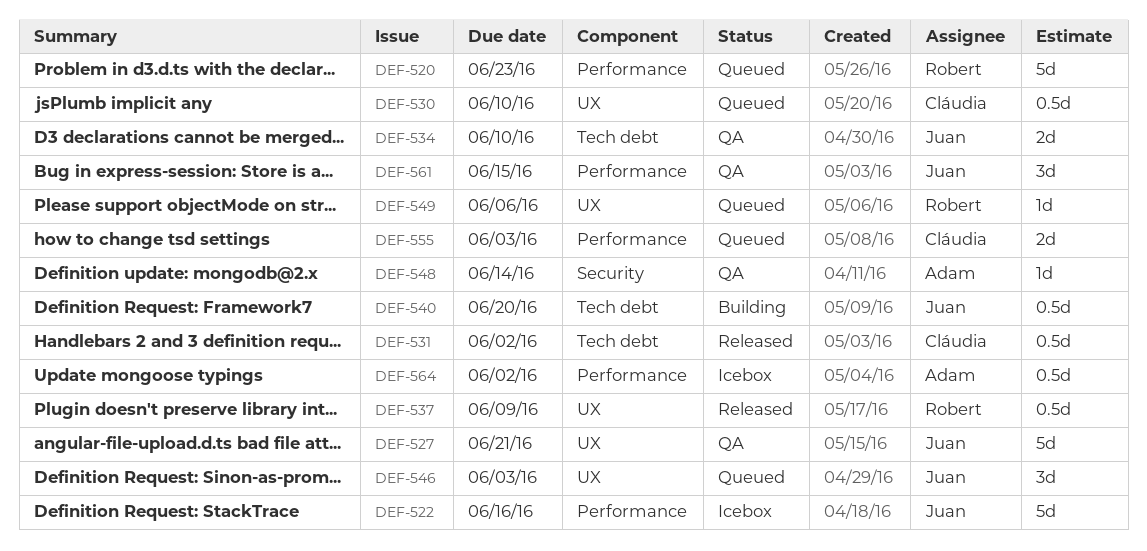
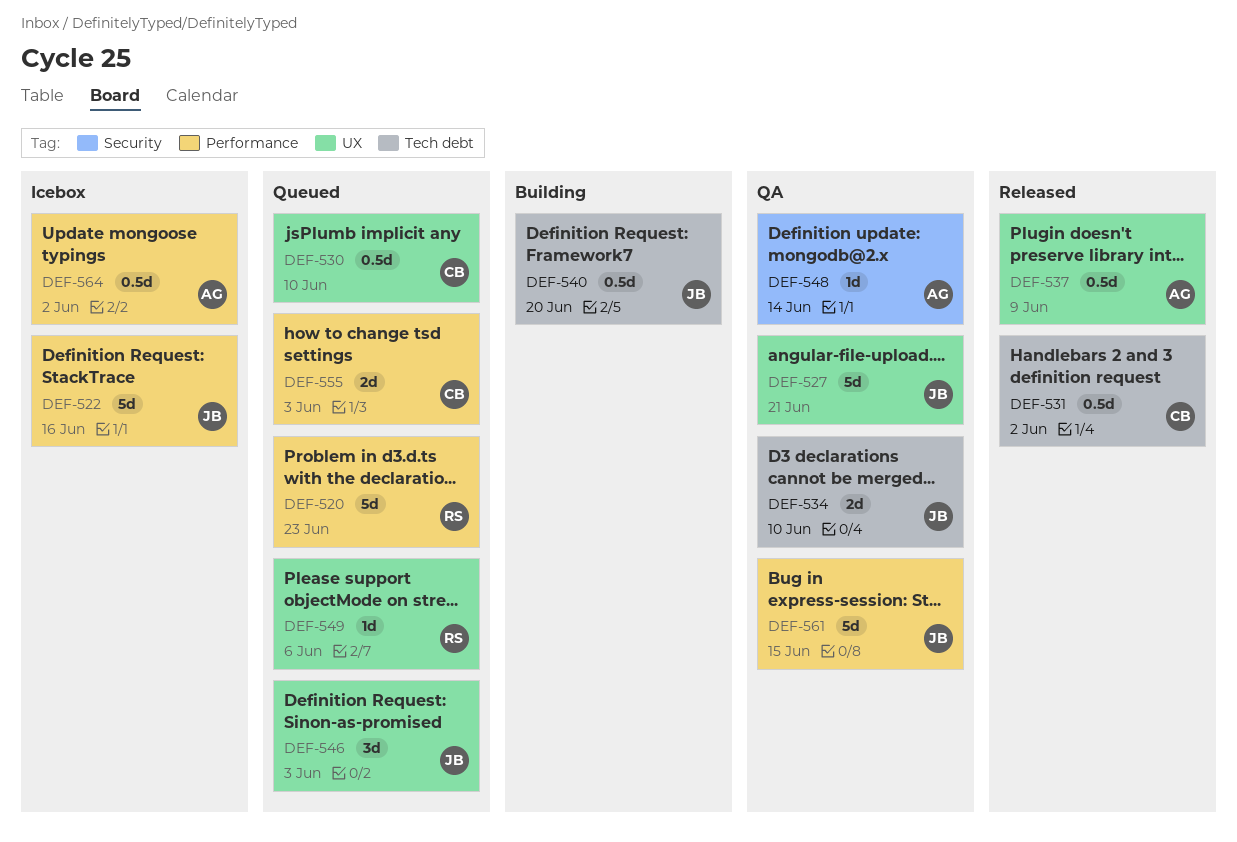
DEF-537, owner: Robert -> Adam
DEF-561, estimate: 3d -> 5d

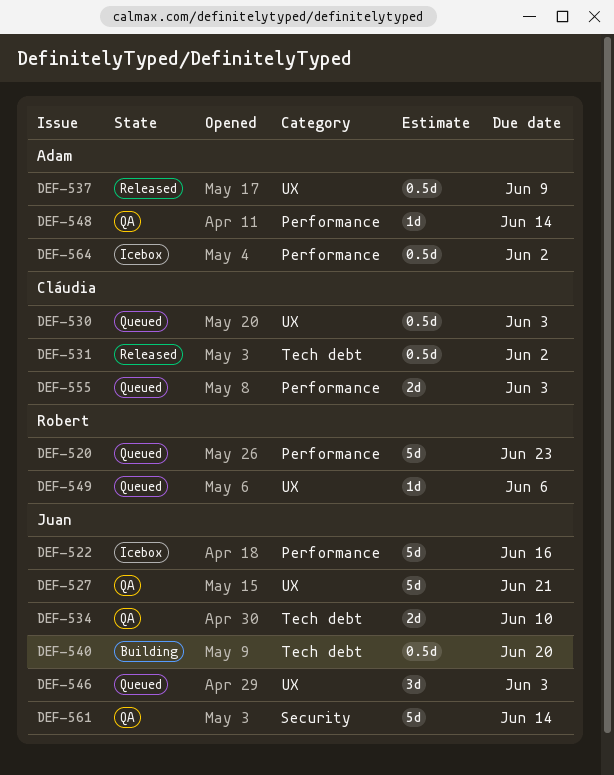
DEF-530, due: Jun 10 -> Jun 3
DEF-548, label: Security -> Performance
DEF-561, label: Performance -> Security
DEF-561, due: Jun 15 -> Jun 14

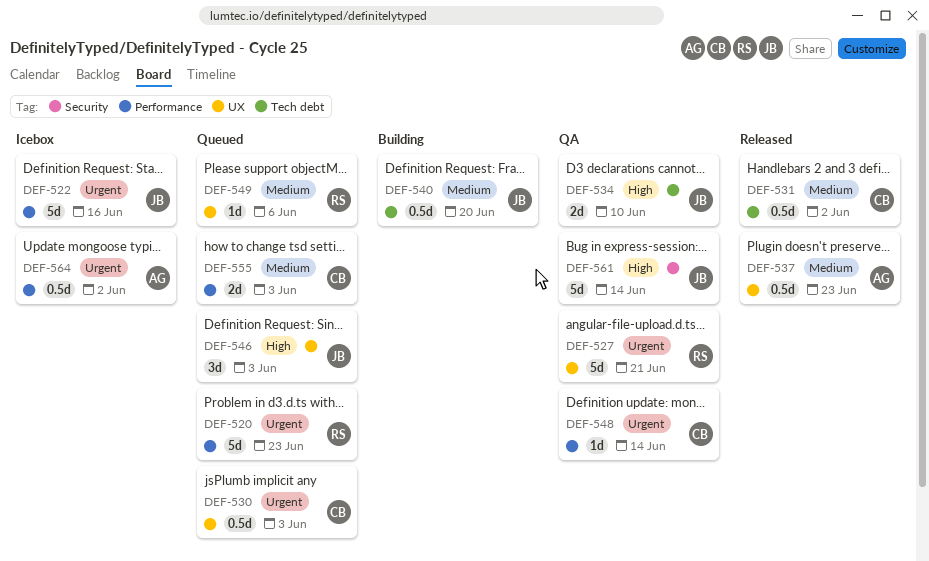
DEF-527, owner: Juan -> Robert
DEF-537, due: Jun 9 -> Jun 23
DEF-548, owner: Adam -> Cláudia

